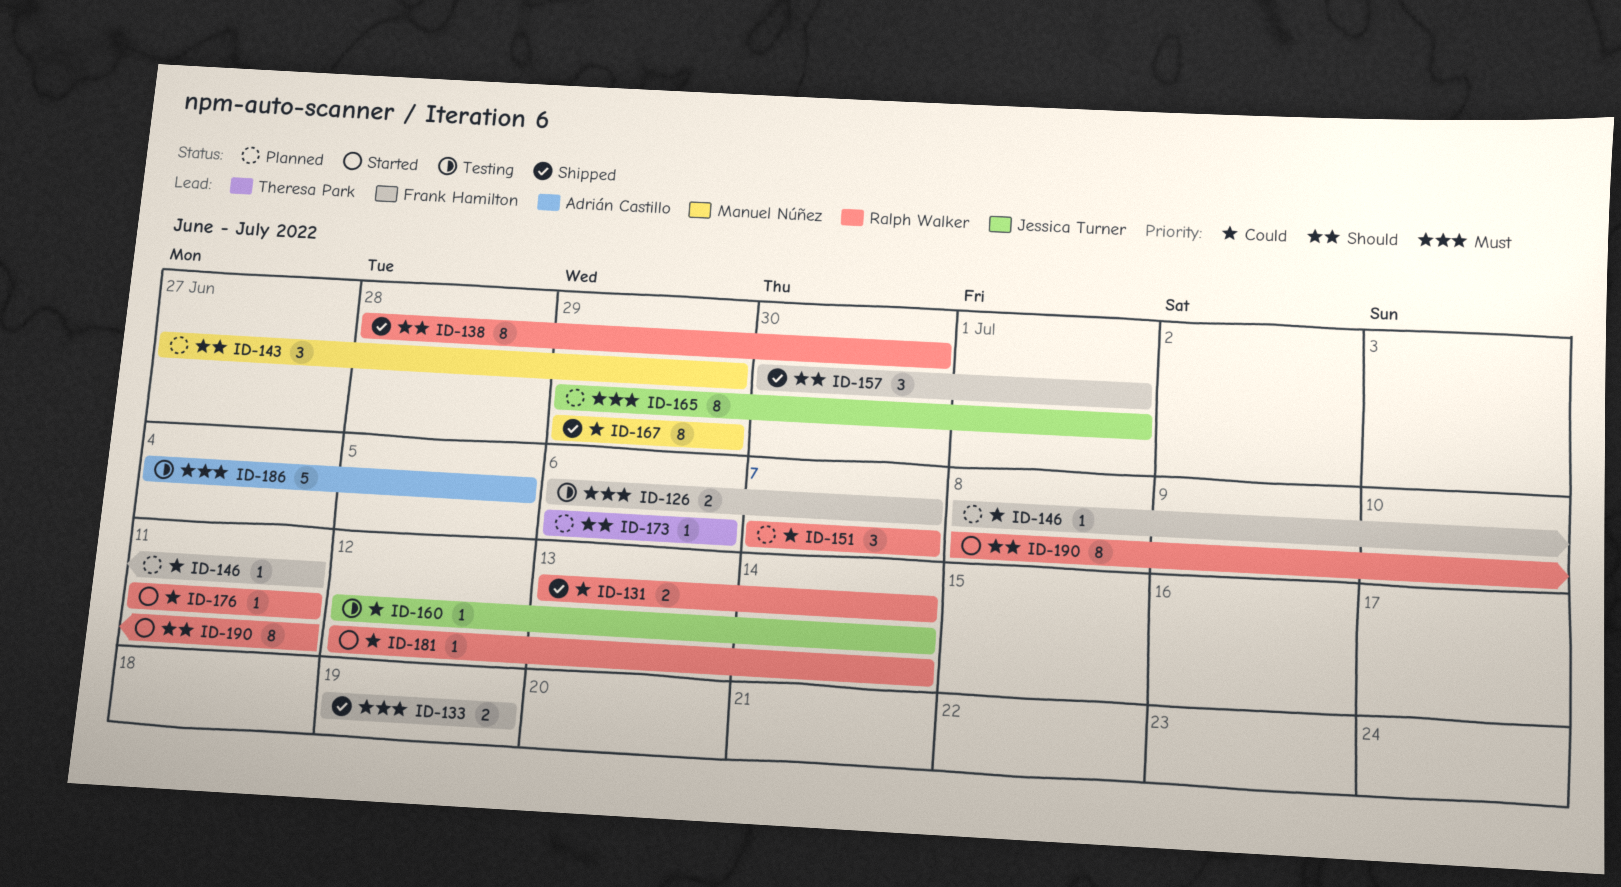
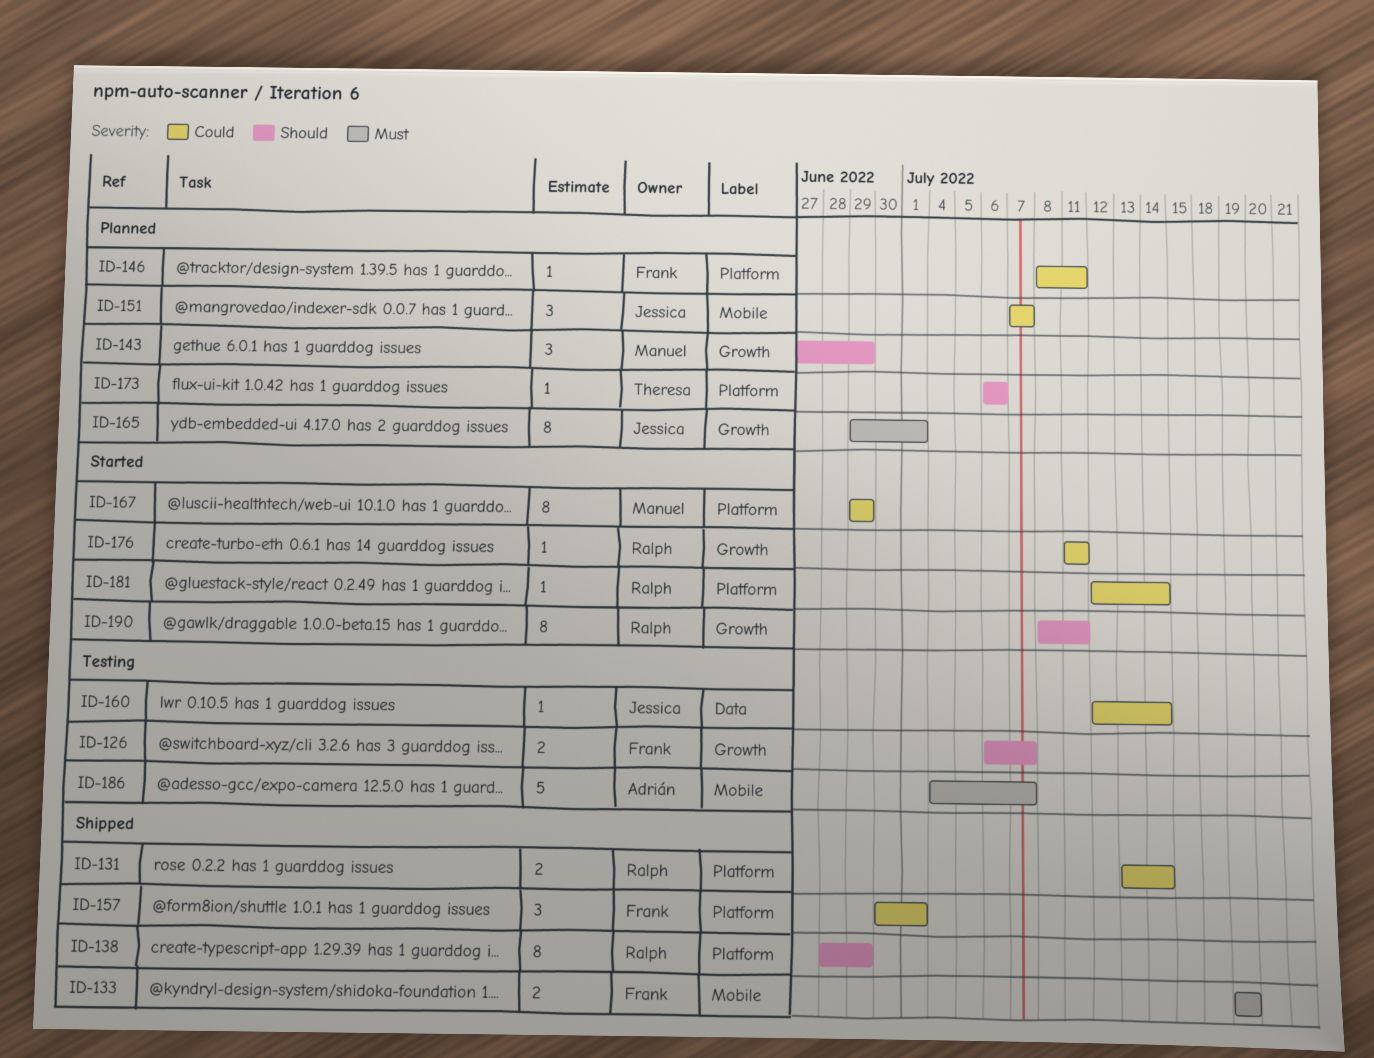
ID-126, priority: Must -> Should
ID-138, due: Jun 30 -> Jun 29
ID-151, owner: Ralph Walker -> Jessica Turner
ID-157, priority: Should -> Could
ID-167, status: Shipped -> Started
ID-186, due: Jul 5 -> Jul 7

